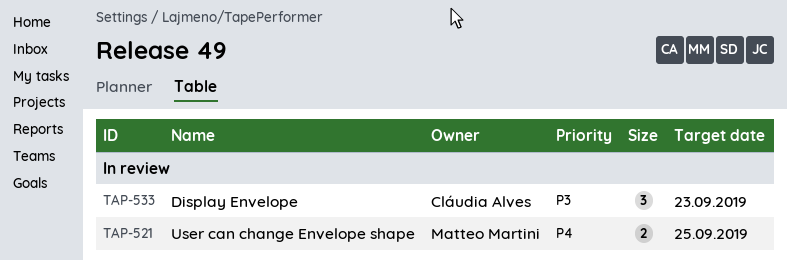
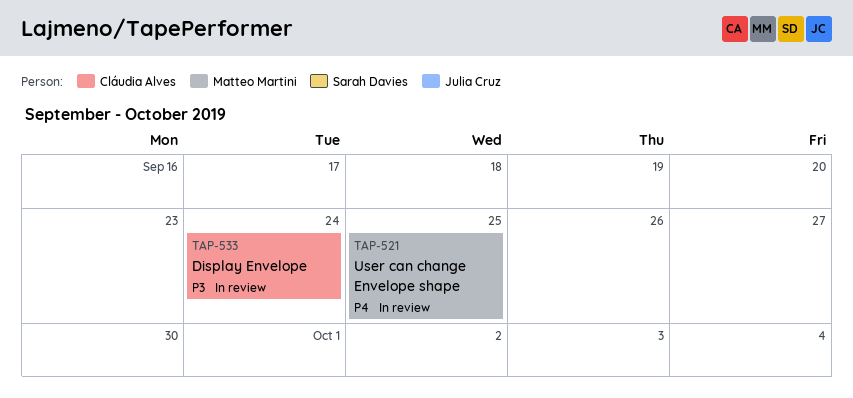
TAP-533, due: Sep 23 -> Sep 24

